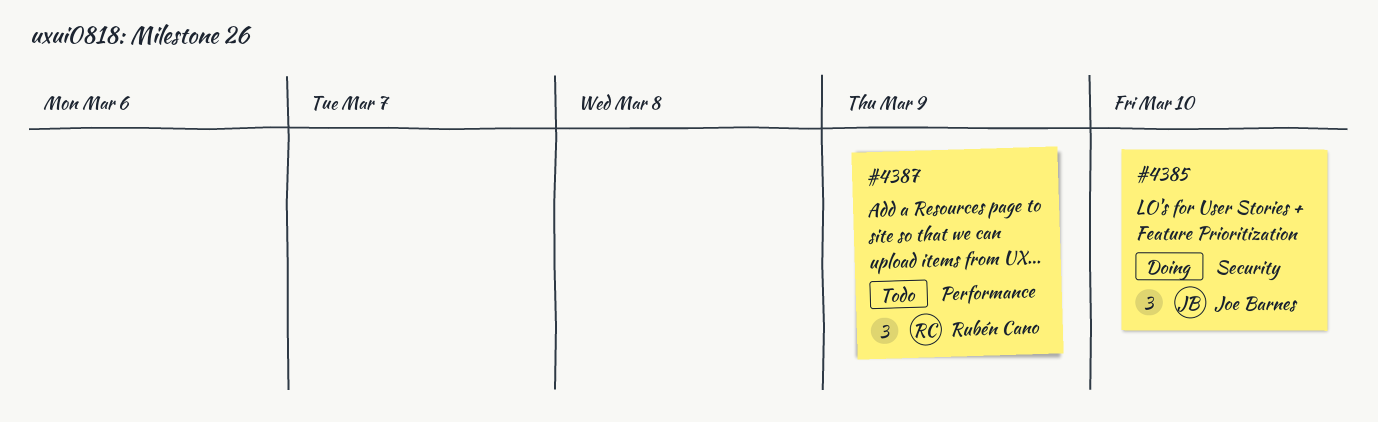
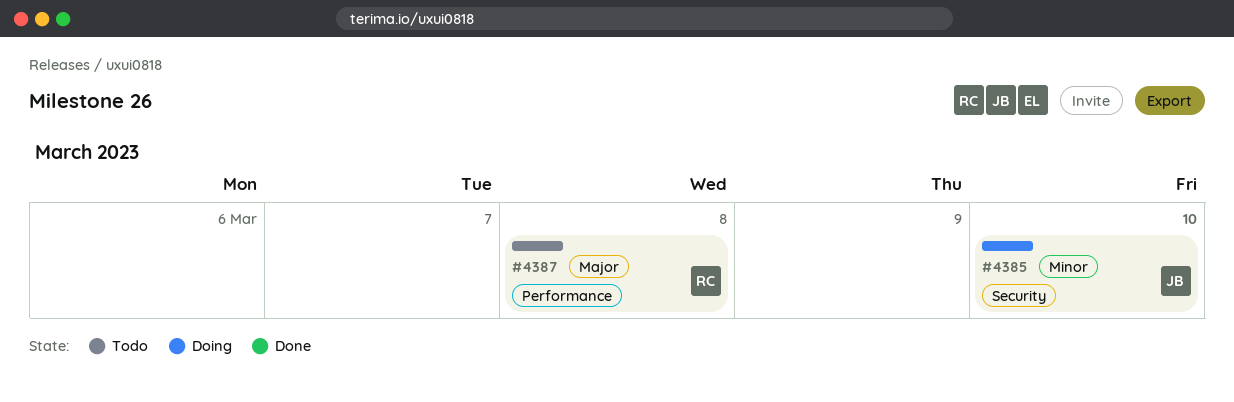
#4387, due: Mar 9 -> Mar 8

